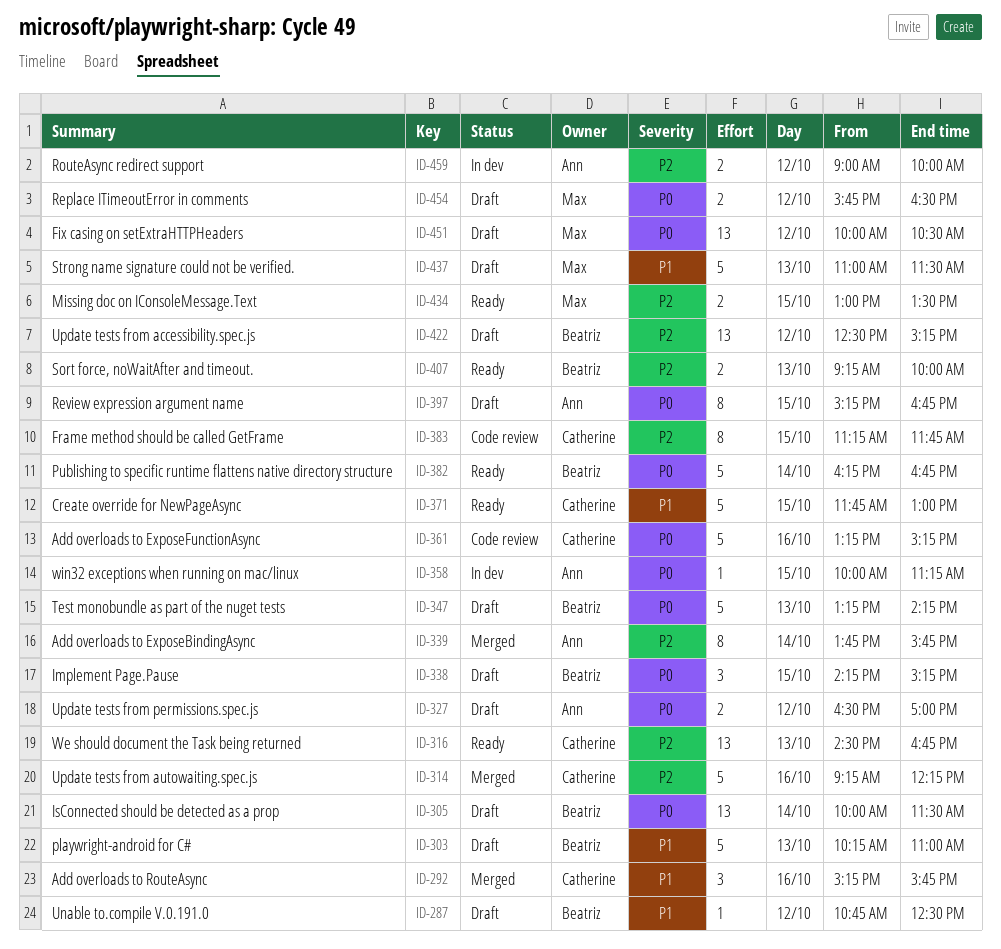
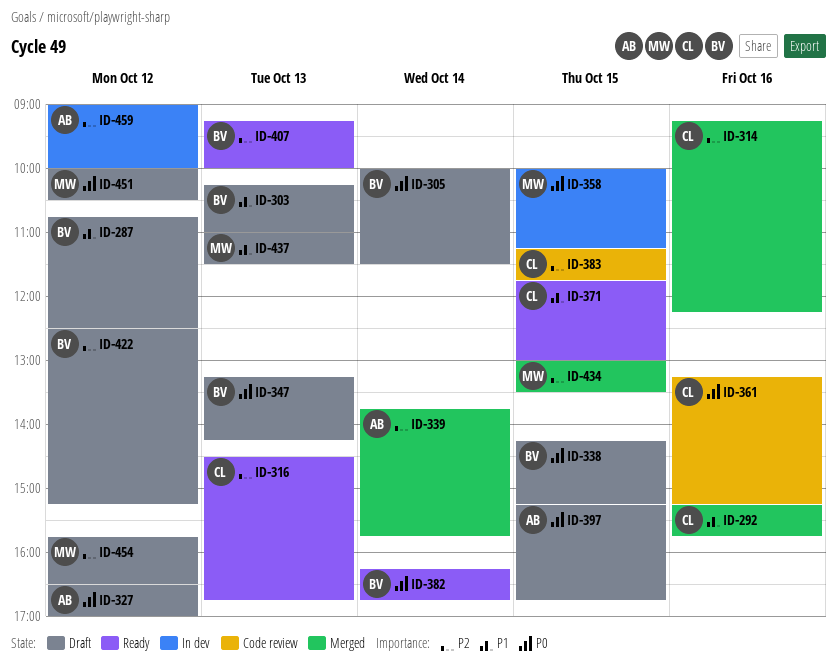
ID-358, owner: Ann -> Max
ID-434, status: Ready -> Merged
ID-454, priority: P0 -> P2

